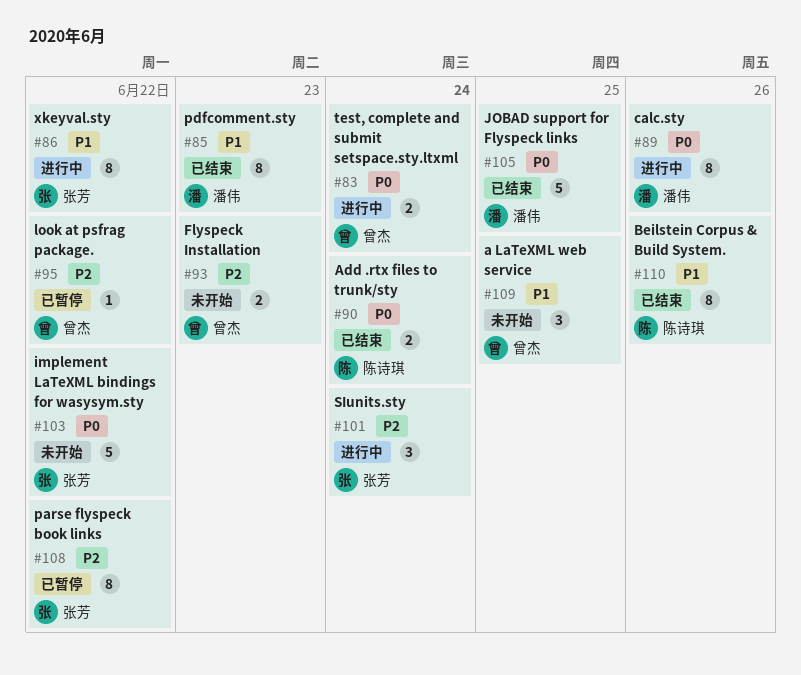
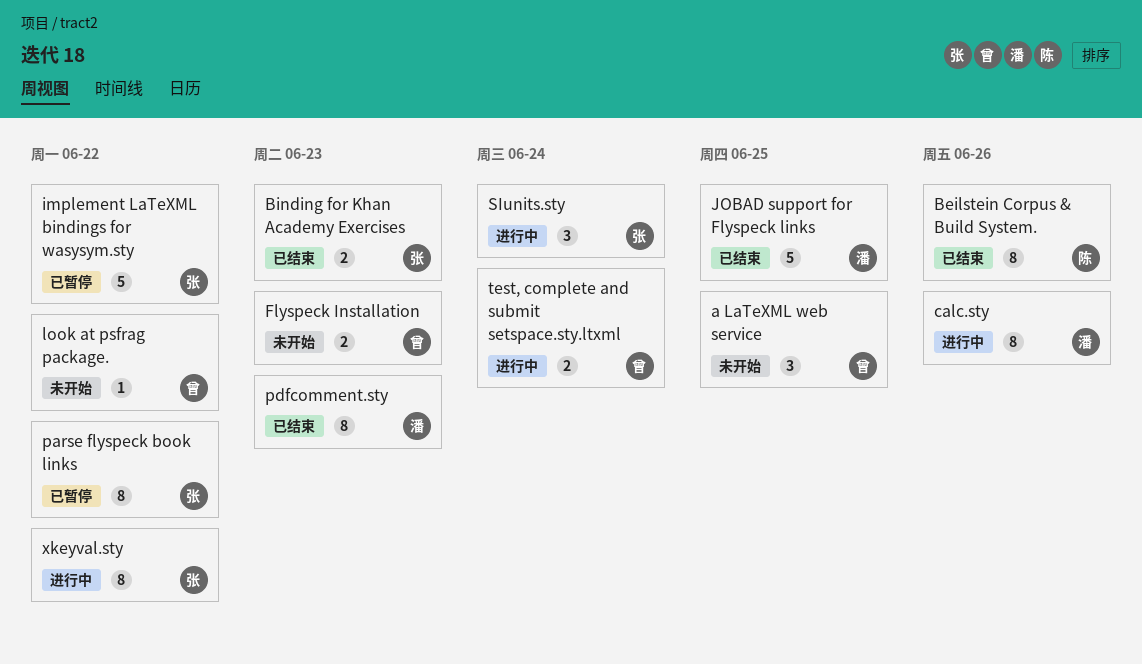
Add .rtx files to trunk/sty: present -> none
Binding for Khan Academy Exercises: none -> present
implement LaTeXML bindings for wasysym.sty, status: 未开始 -> 已暂停
look at psfrag package., status: 已暂停 -> 未开始

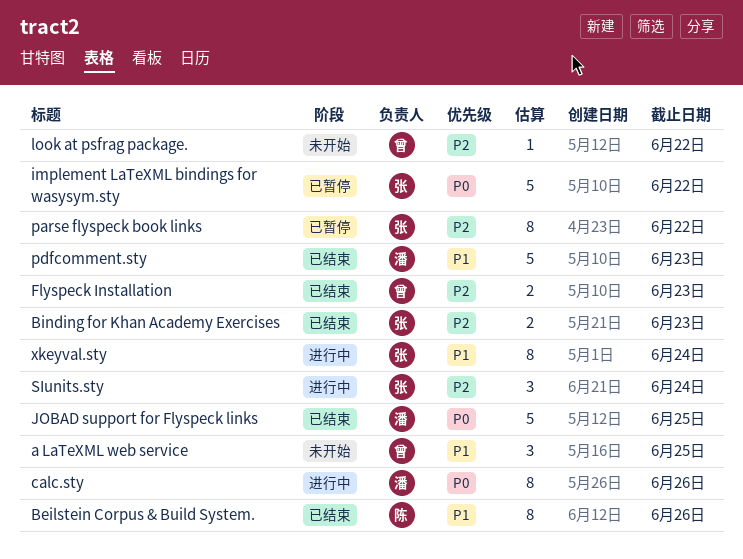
Flyspeck Installation, status: 未开始 -> 已结束
pdfcomment.sty, estimate: 8 -> 5
test, complete and submit setspace.sty.ltxml: present -> none
xkeyval.sty, due: Jun 22 -> Jun 24

